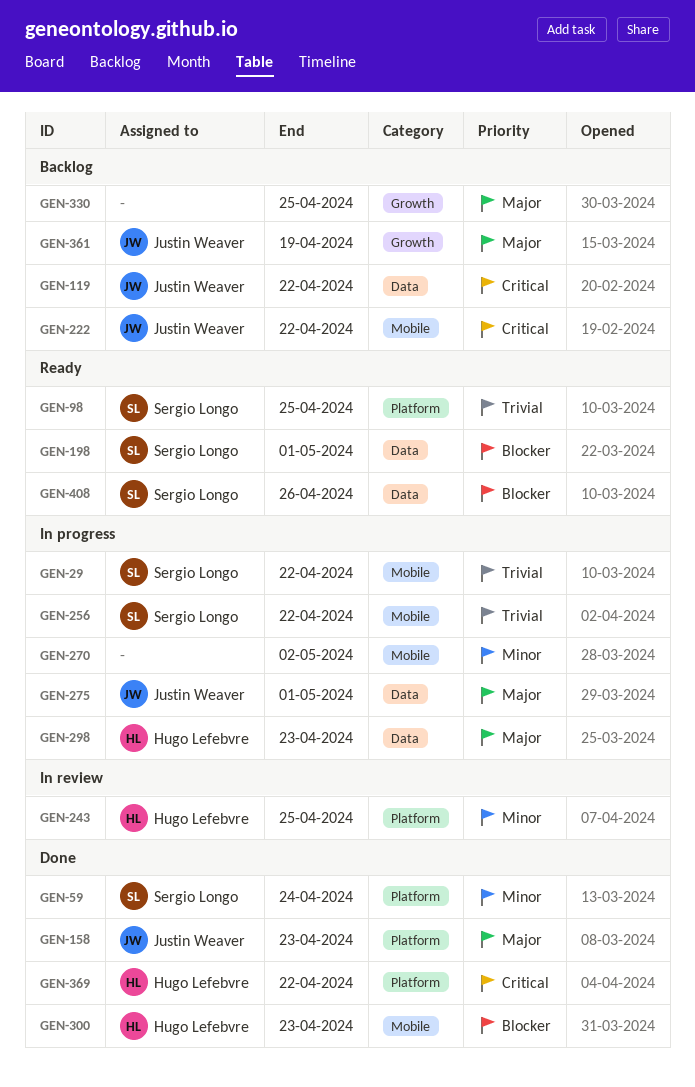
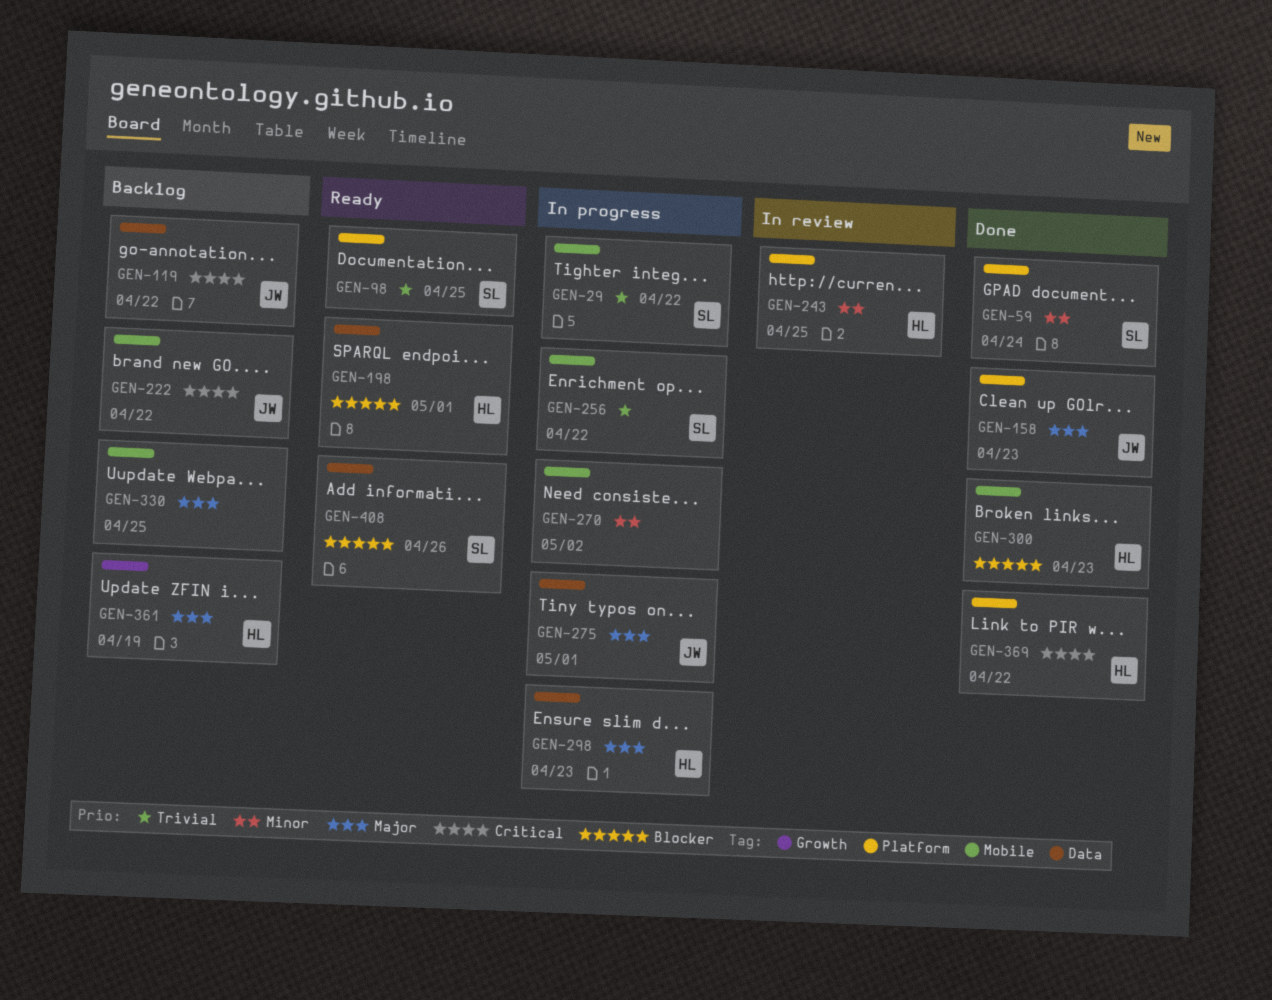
GEN-198, owner: Sergio Longo -> Hugo Lefebvre
GEN-330, label: Growth -> Mobile
GEN-361, owner: Justin Weaver -> Hugo Lefebvre

